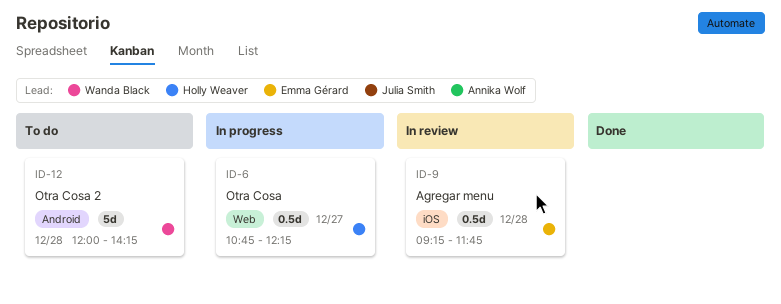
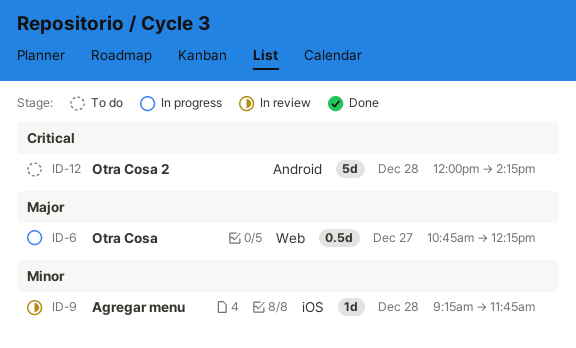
ID-9, estimate: 0.5d -> 1d

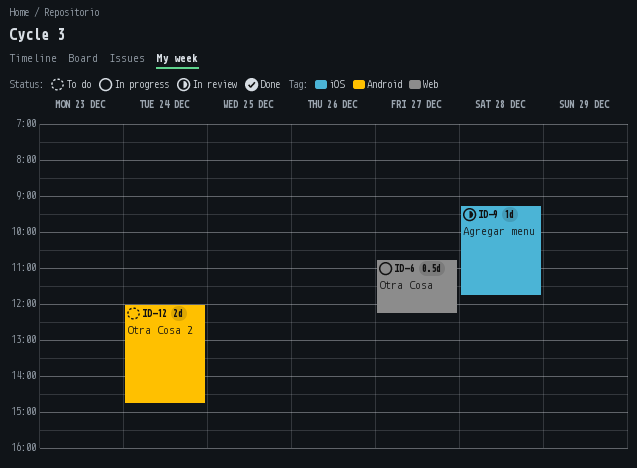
ID-12, estimate: 5d -> 2d
ID-12, day: Dec 28 -> Dec 24
ID-12, ends: 14:15 -> 14:45

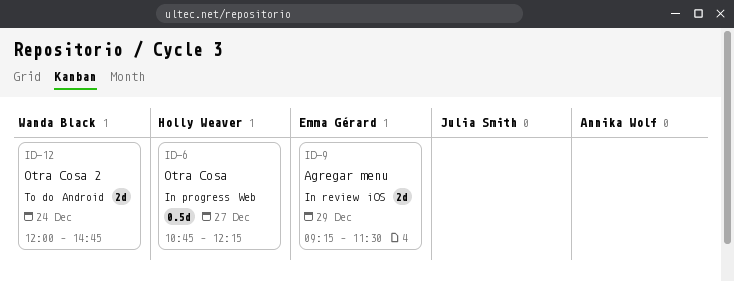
ID-9, estimate: 1d -> 2d
ID-9, day: Dec 28 -> Dec 29
ID-9, ends: 11:45 -> 11:30

